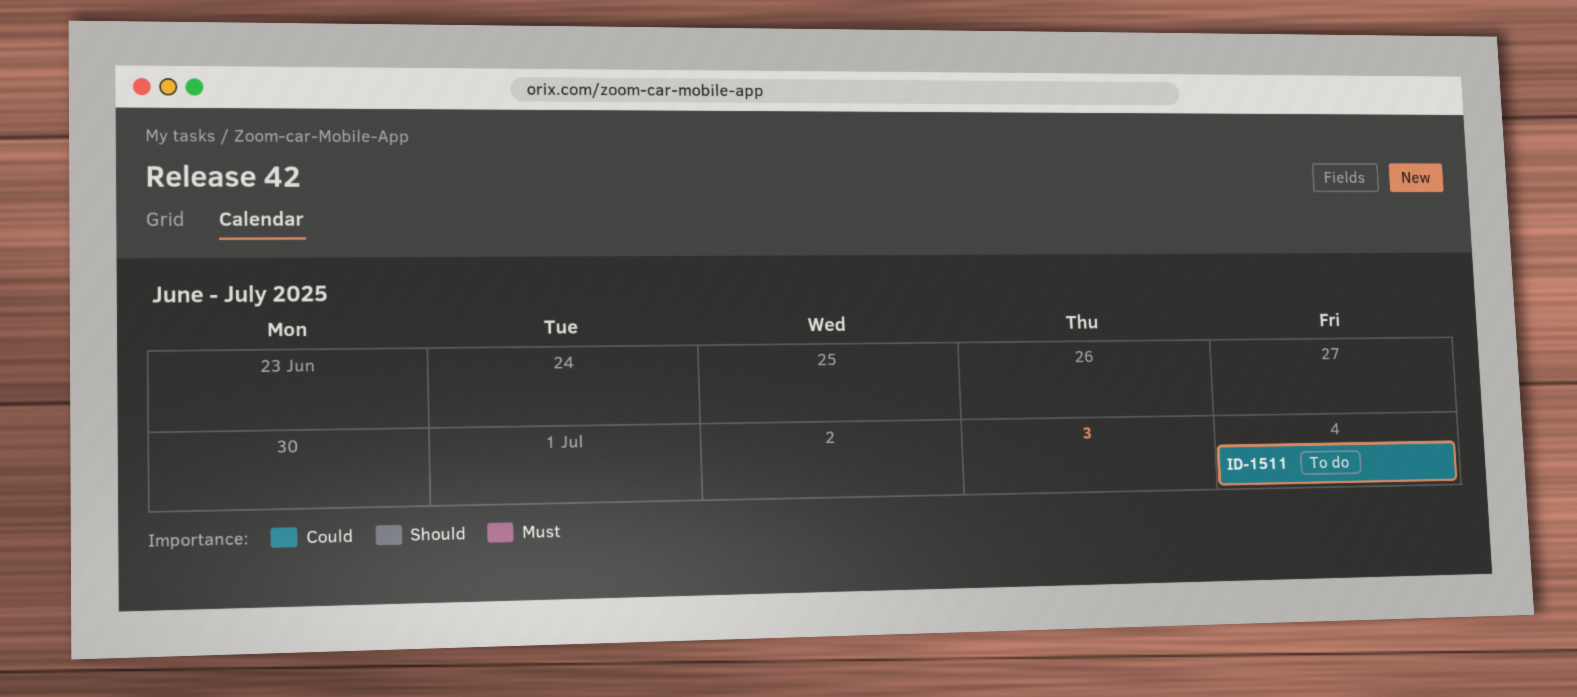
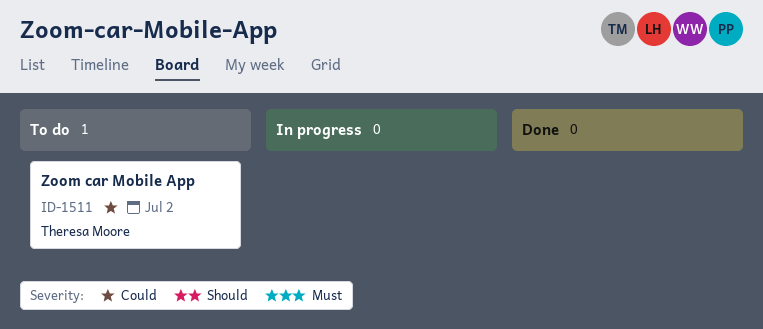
ID-1511, due: Jul 4 -> Jul 2

